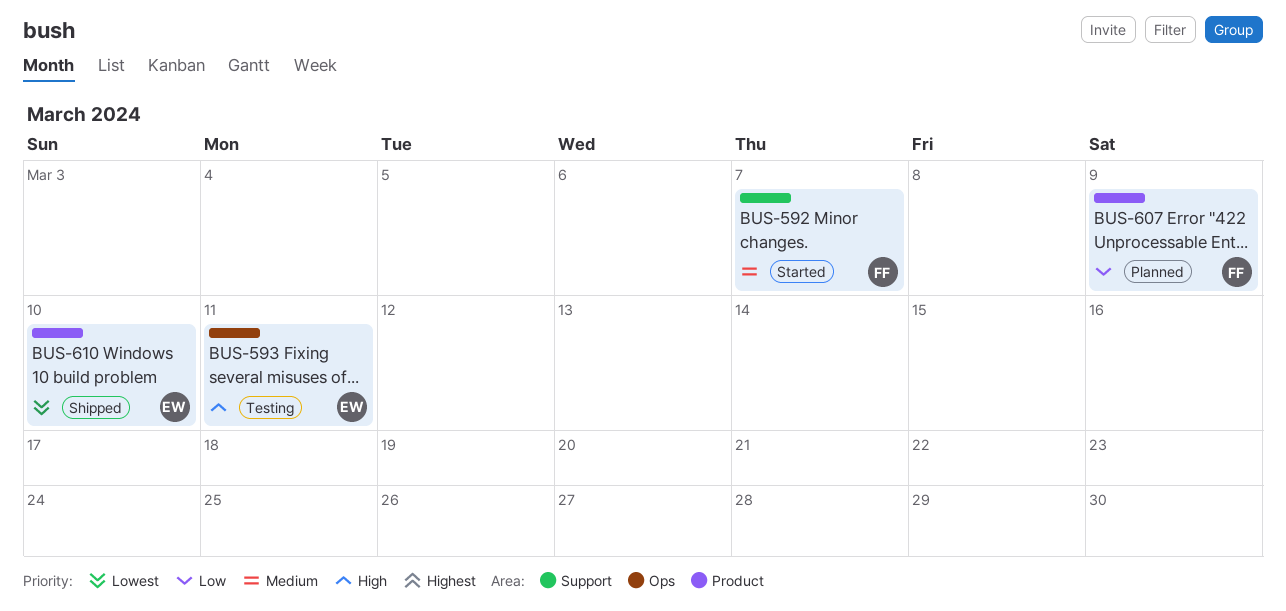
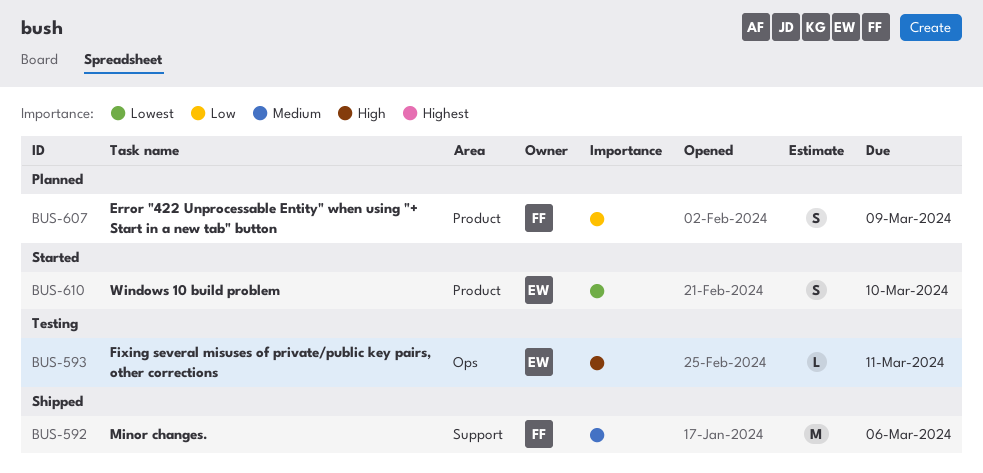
BUS-592, status: Started -> Shipped
BUS-592, due: Mar 7 -> Mar 6
BUS-610, status: Shipped -> Started

